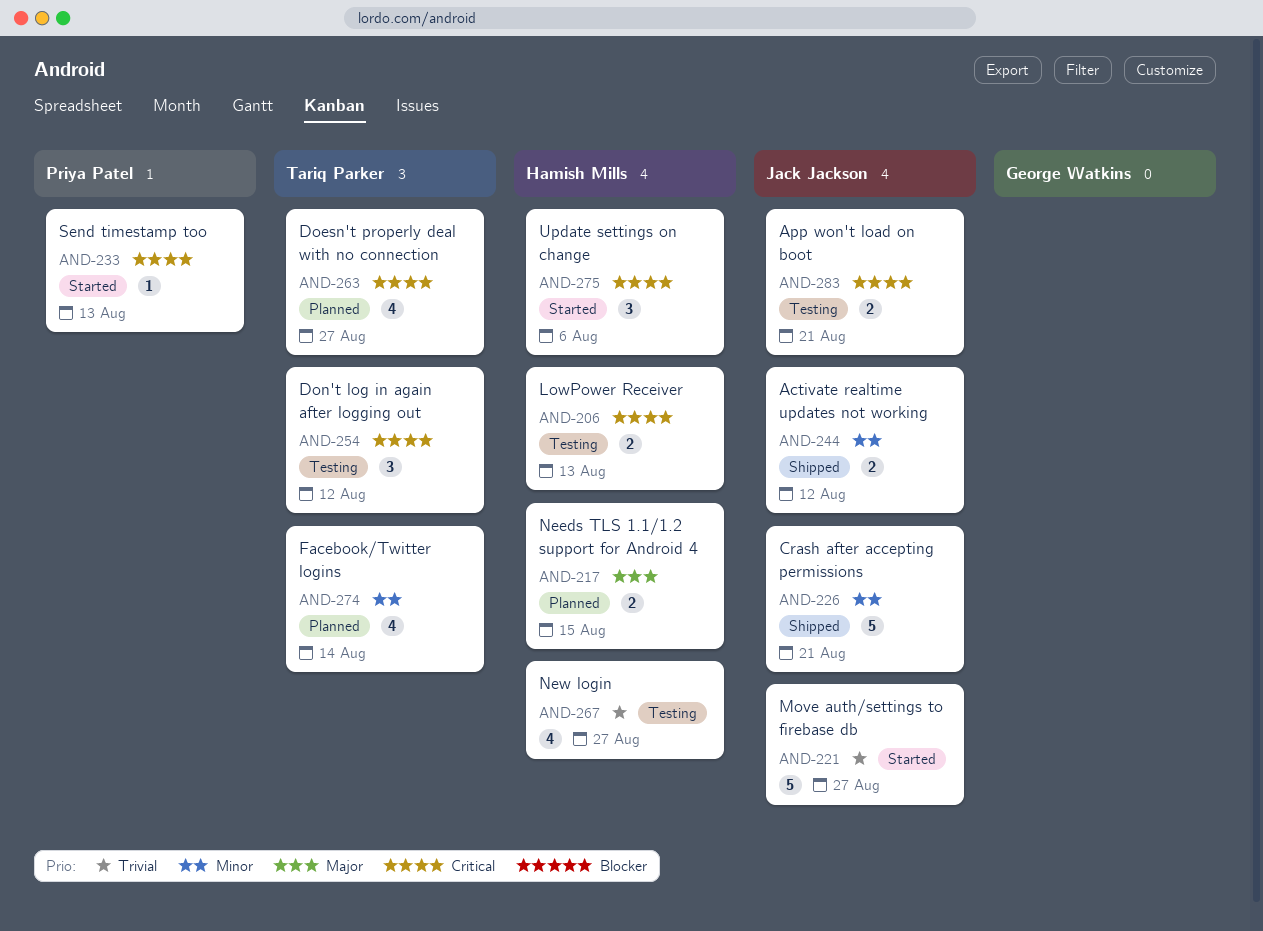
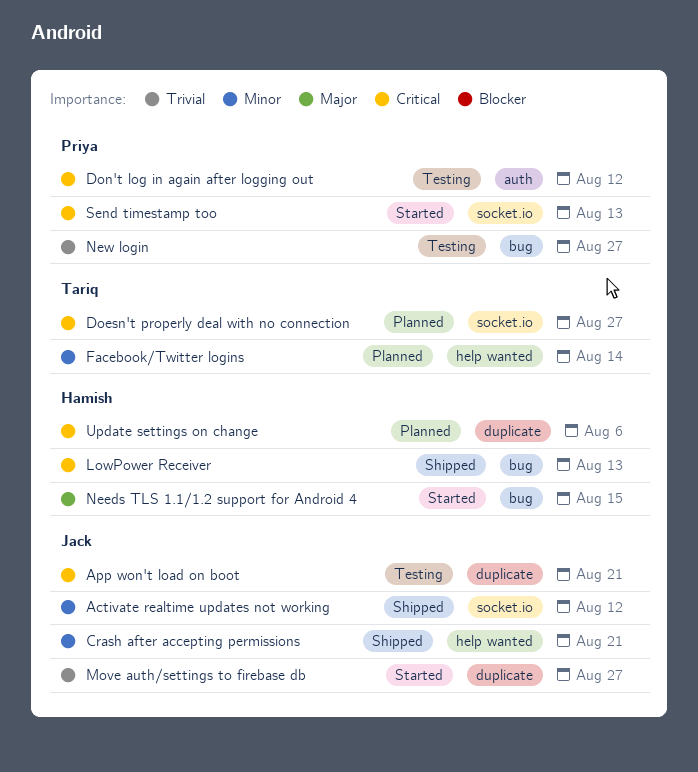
Don't log in again after logging out, owner: Tariq Parker -> Priya Patel
LowPower Receiver, status: Testing -> Shipped
Needs TLS 1.1/1.2 support for Android 4, status: Planned -> Started
New login, owner: Hamish Mills -> Priya Patel
Update settings on change, status: Started -> Planned

